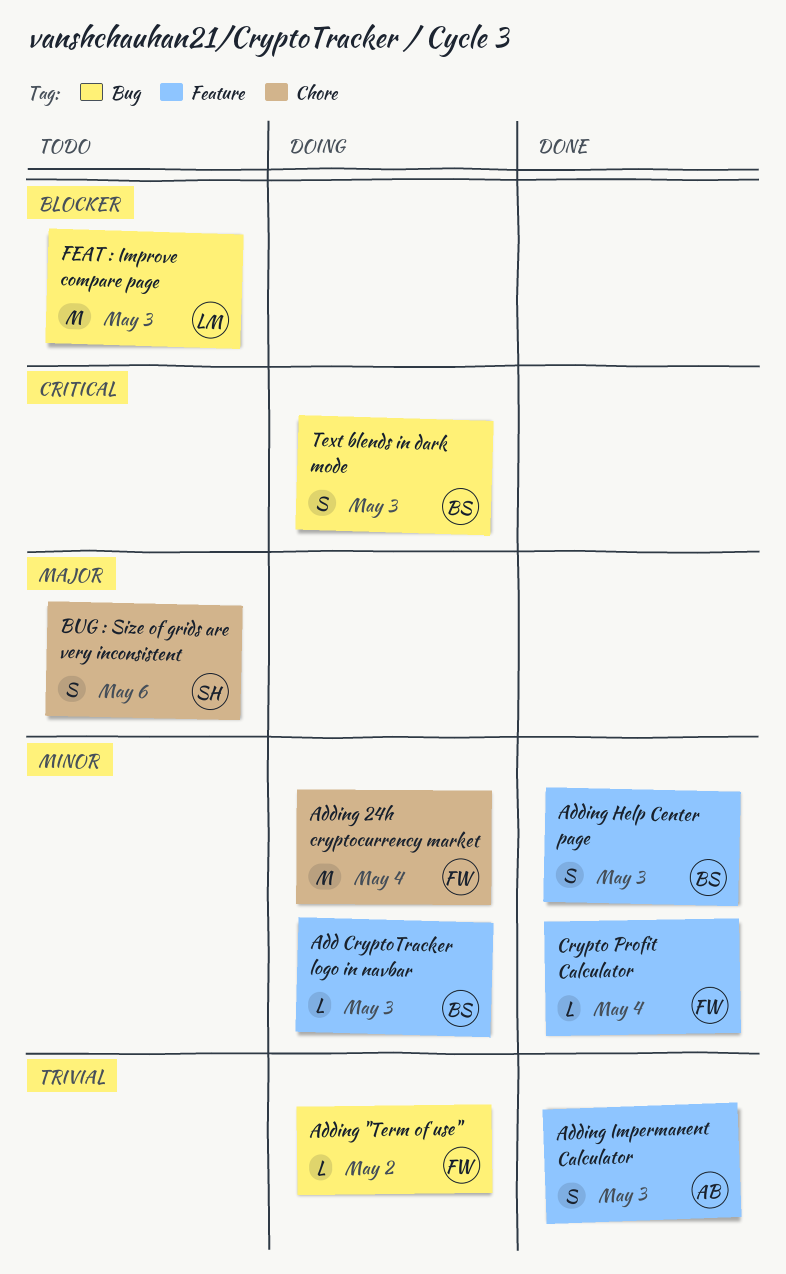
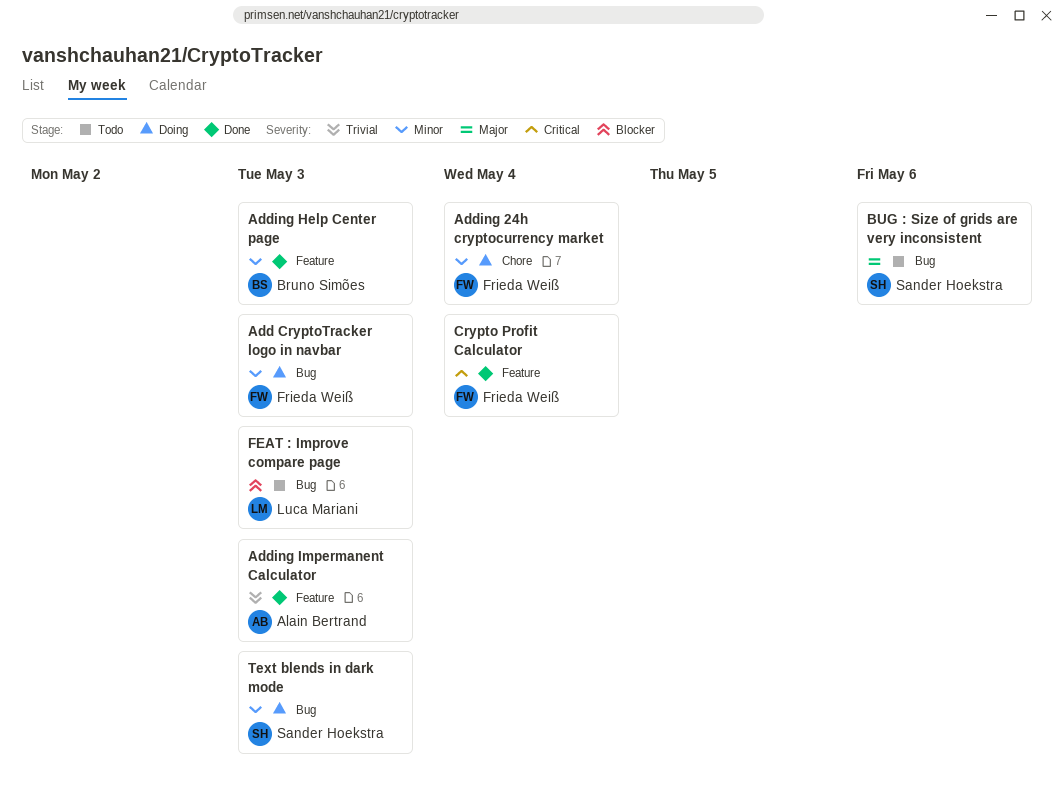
Add CryptoTracker logo in navbar, owner: Bruno Simões -> Frieda Weiß
Add CryptoTracker logo in navbar, label: Feature -> Bug
Adding "Term of use": present -> none
BUG : Size of grids are very inconsistent, label: Chore -> Bug
Crypto Profit Calculator, priority: Minor -> Critical
Text blends in dark mode, owner: Bruno Simões -> Sander Hoekstra
Text blends in dark mode, priority: Critical -> Minor

